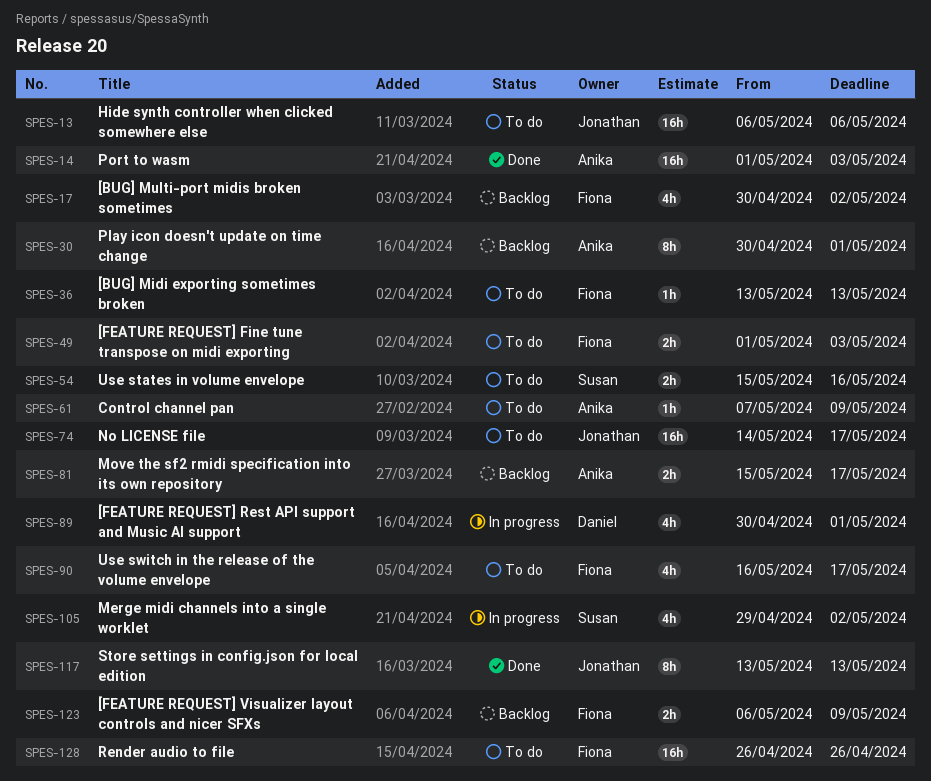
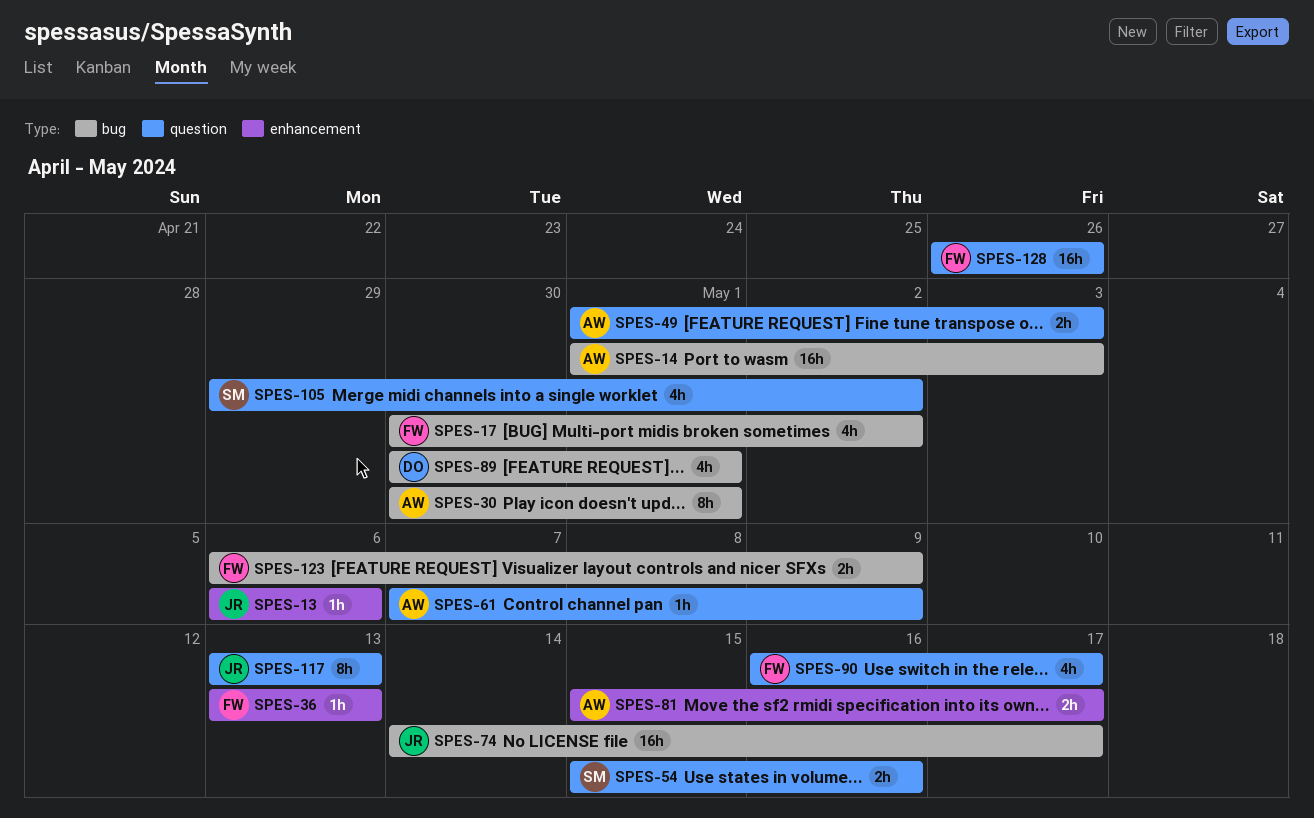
SPES-13, estimate: 16h -> 1h
SPES-49, owner: Fiona -> Anika

